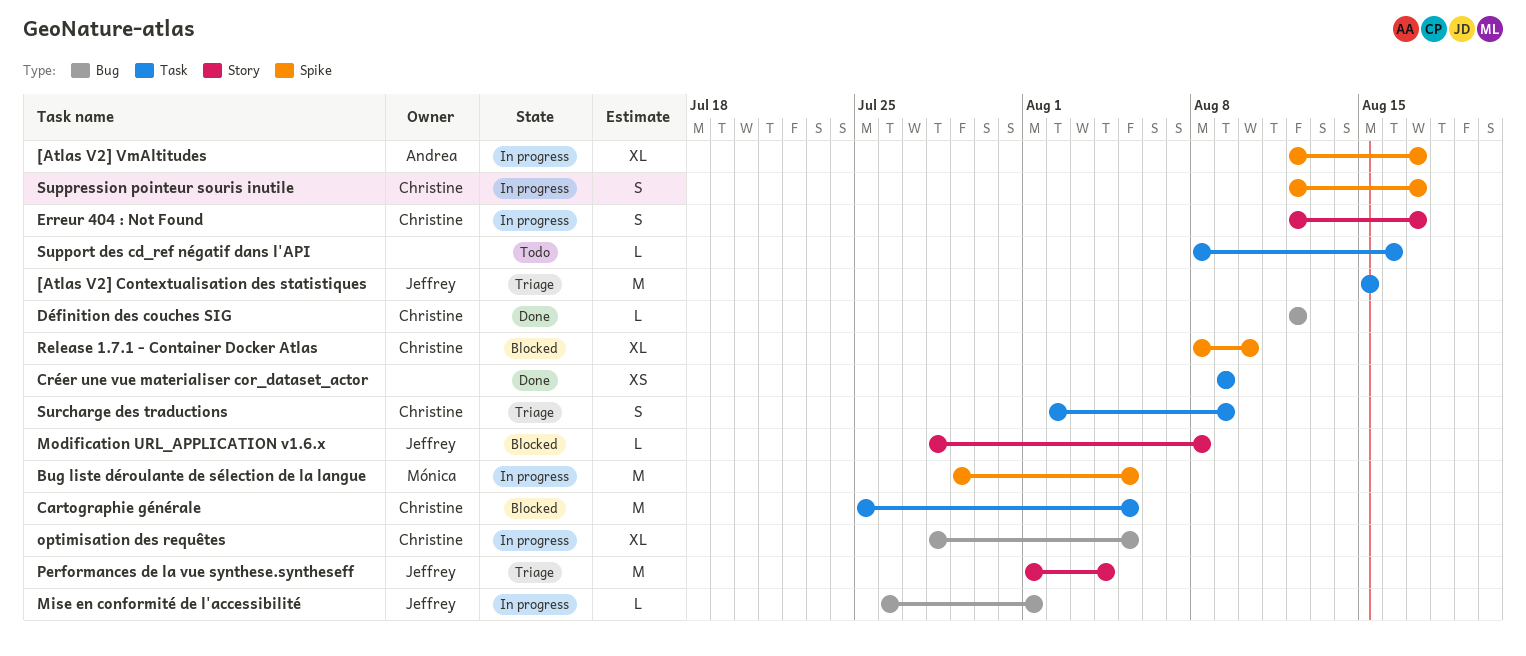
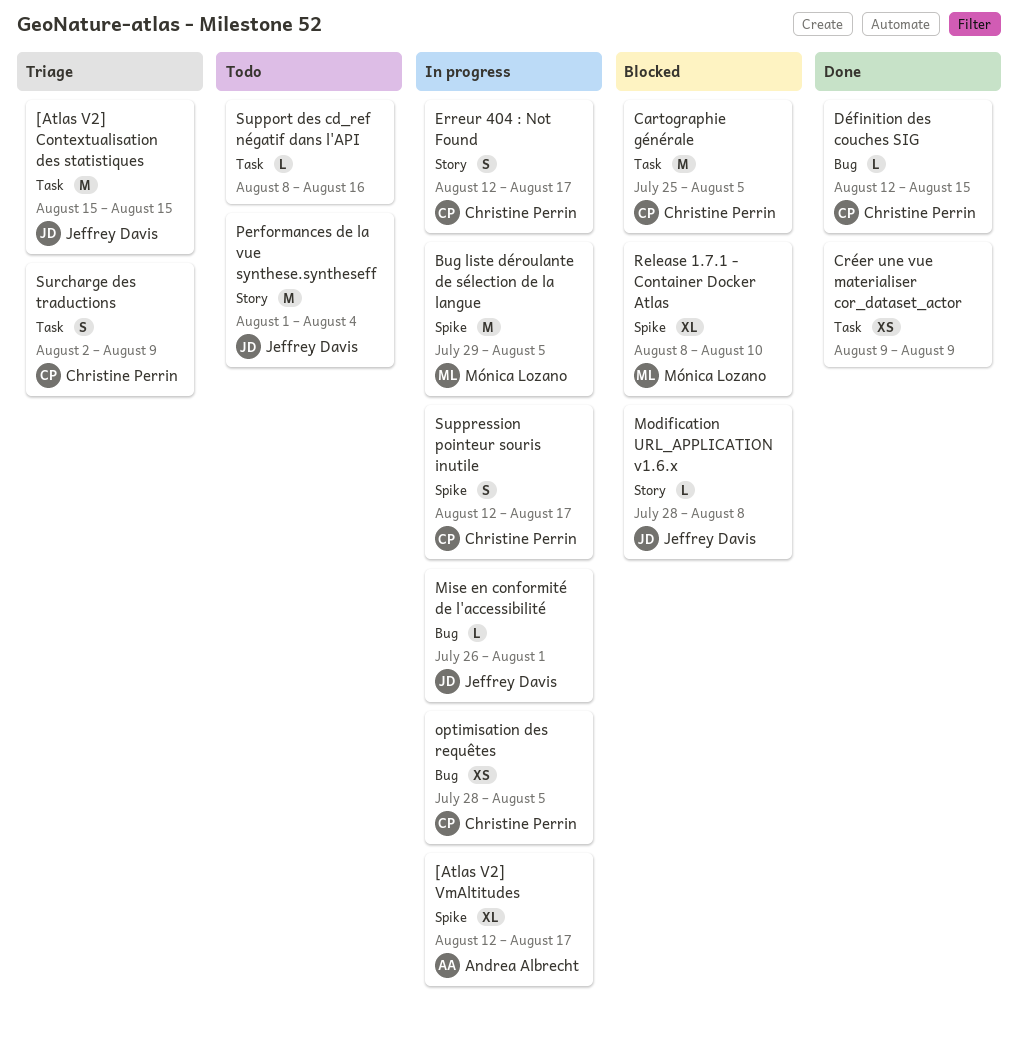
Définition des couches SIG, due: Aug 12 -> Aug 15
optimisation des requêtes, estimate: XL -> XS
Performances de la vue synthese.syntheseff, status: Triage -> Todo
Release 1.7.1 - Container Docker Atlas, owner: Christine Perrin -> Mónica Lozano

